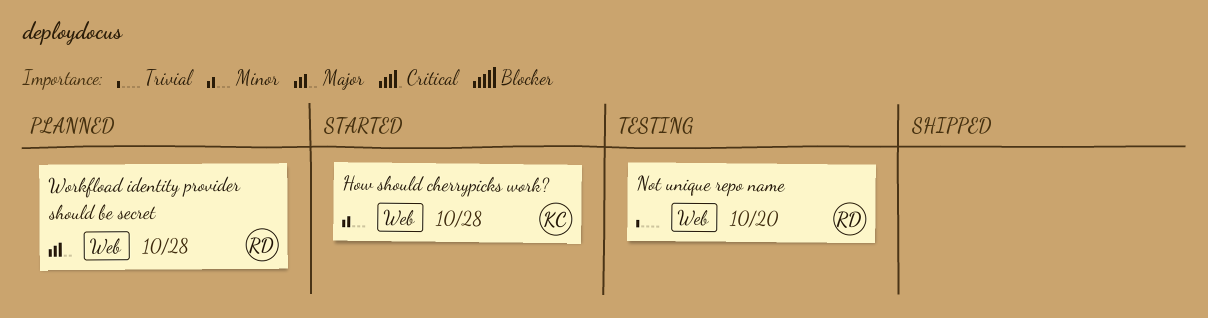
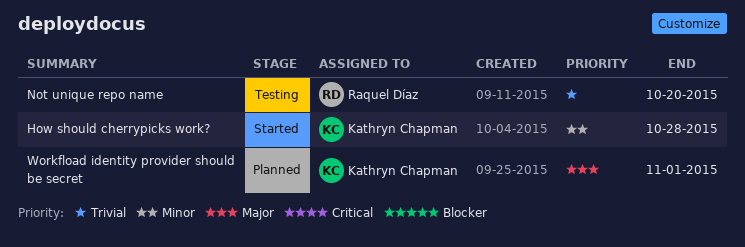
Workfload identity provider should be secret, owner: Raquel Díaz -> Kathryn Chapman
Workfload identity provider should be secret, due: Oct 28 -> Nov 1

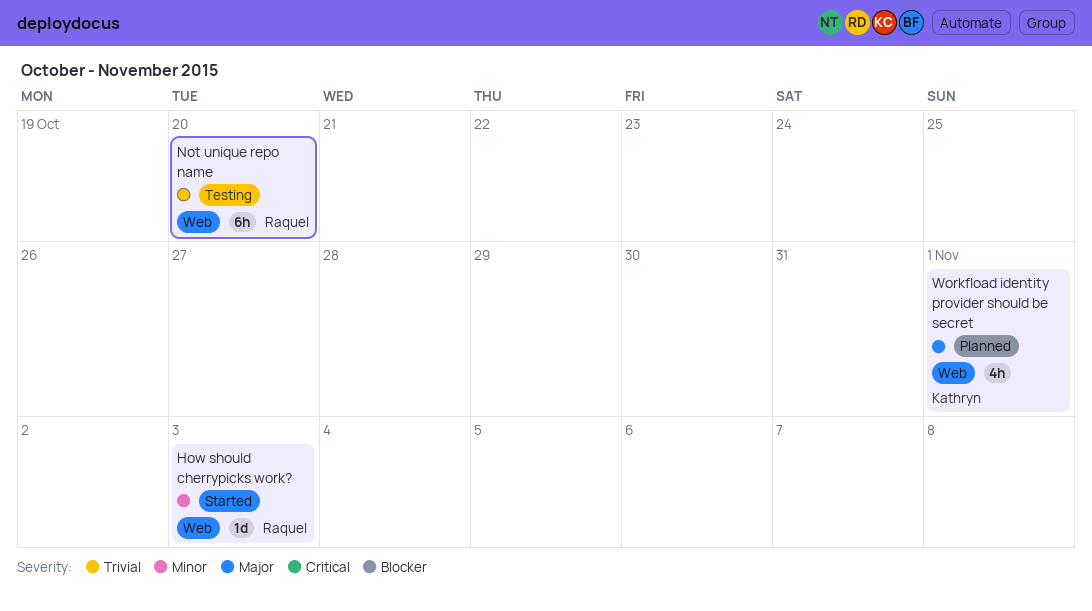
How should cherrypicks work?, owner: Kathryn Chapman -> Raquel Díaz
How should cherrypicks work?, due: Oct 28 -> Nov 3

